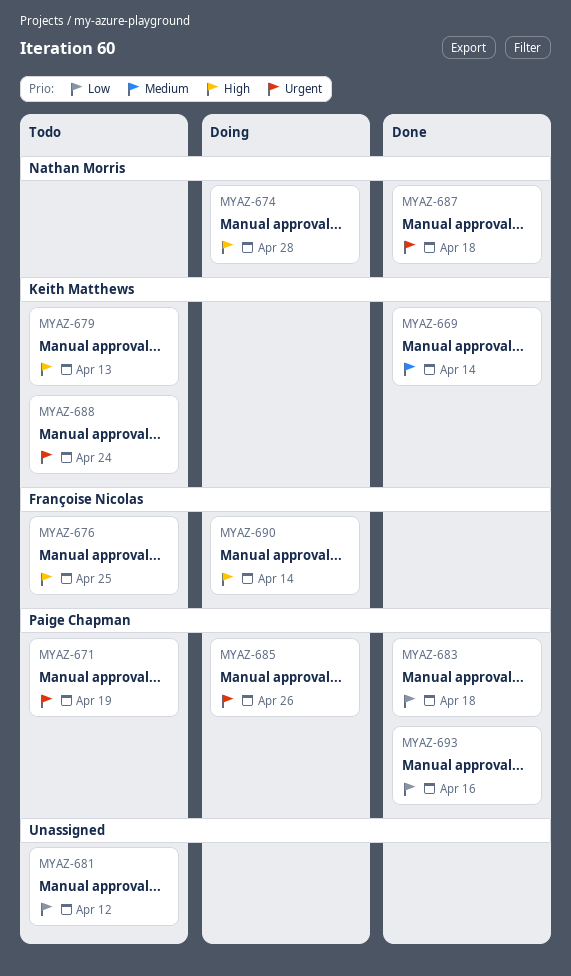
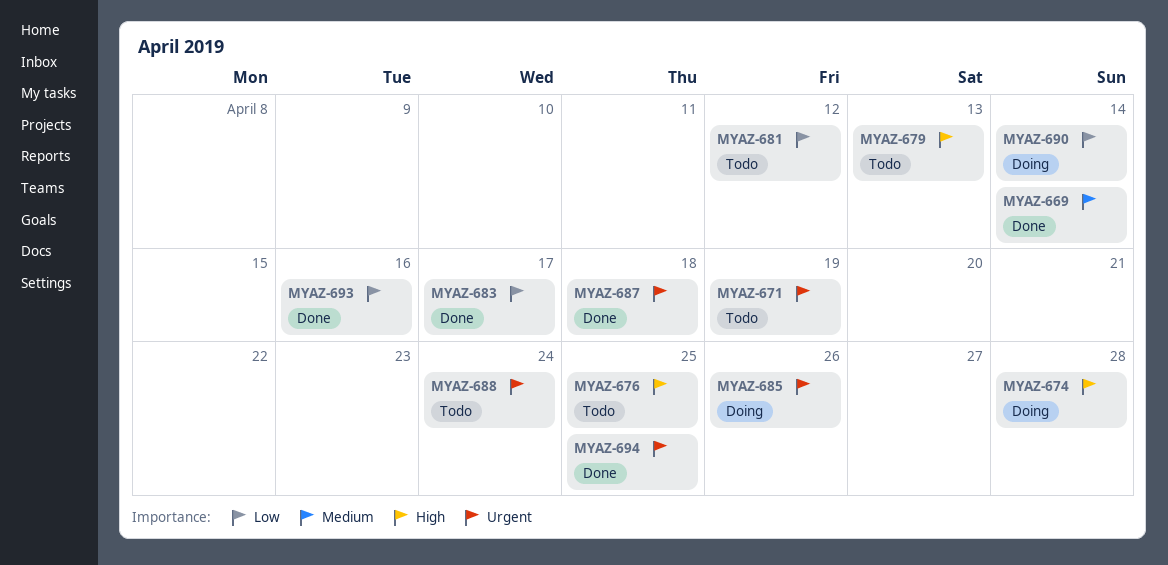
MYAZ-683, due: Apr 18 -> Apr 17
MYAZ-690, priority: High -> Low
MYAZ-694: none -> present

